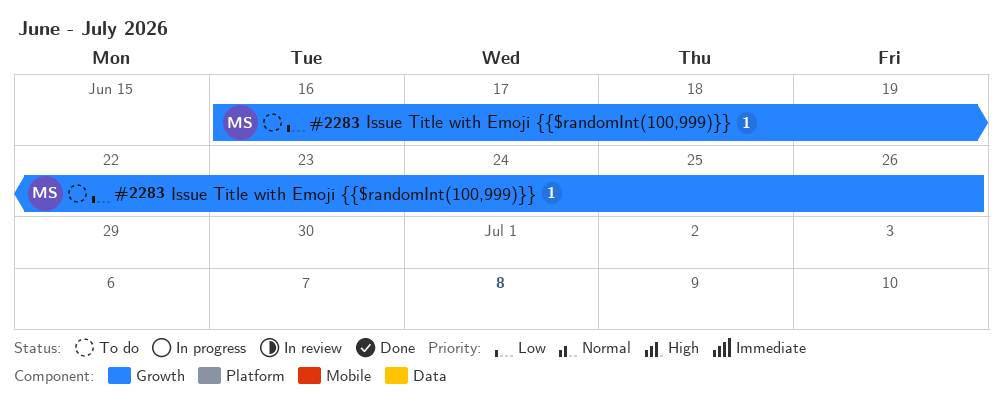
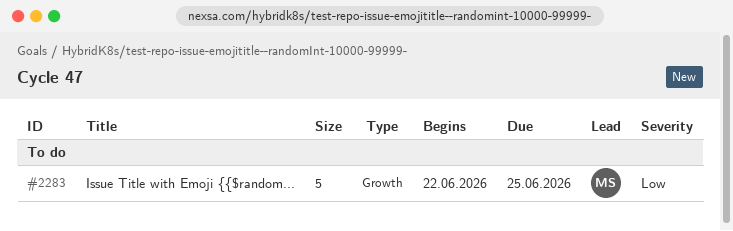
#2283, estimate: 1 -> 5
#2283, start: Jun 16 -> Jun 22
#2283, due: Jun 26 -> Jun 25

